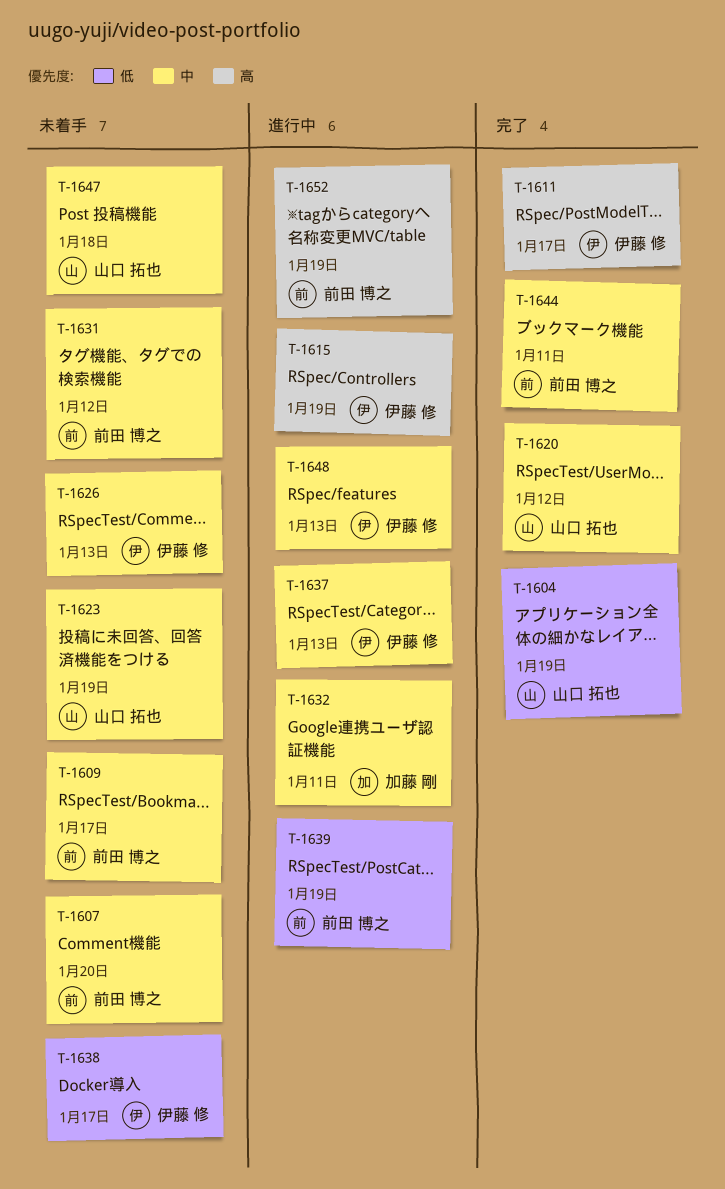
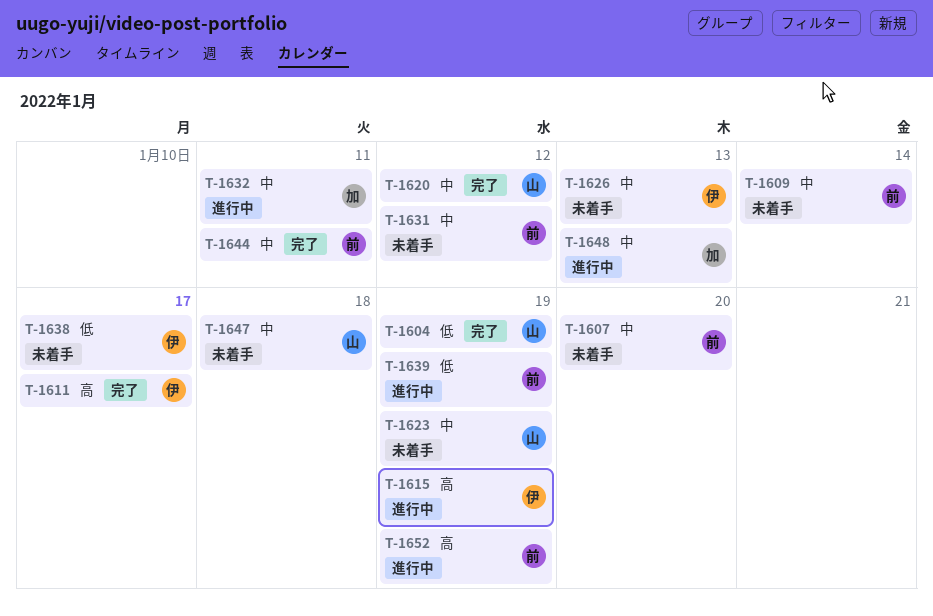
T-1609, due: Jan 17 -> Jan 14
T-1637: present -> none
T-1648, owner: 伊藤 修 -> 加藤 剛

